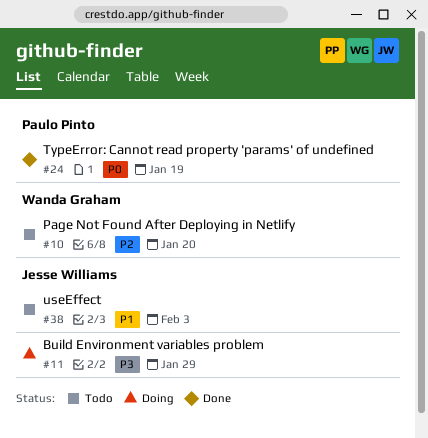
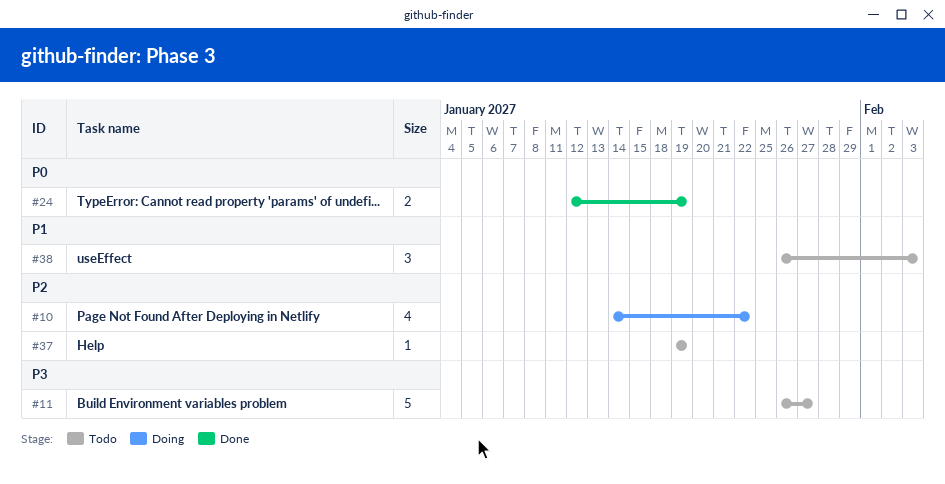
#10, status: Todo -> Doing
#10, due: Jan 20 -> Jan 22
#11, status: Doing -> Todo
#11, due: Jan 29 -> Jan 27
#37: none -> present

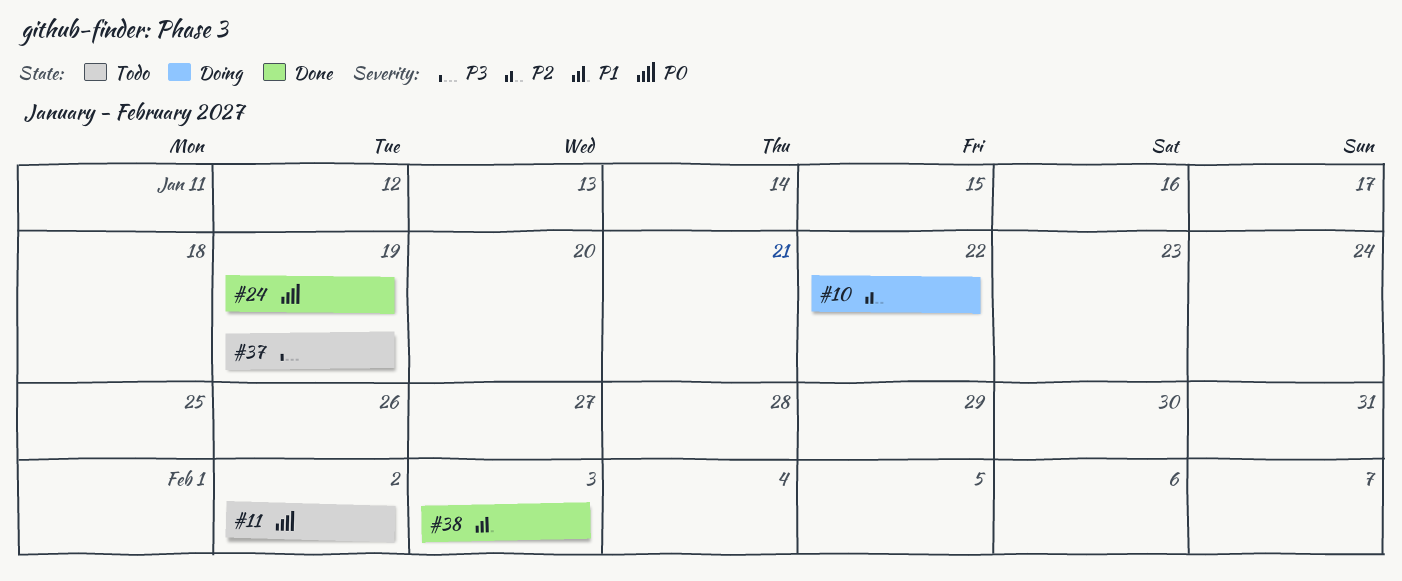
#11, priority: P3 -> P0
#11, due: Jan 27 -> Feb 2
#37, priority: P2 -> P3
#38, status: Todo -> Done

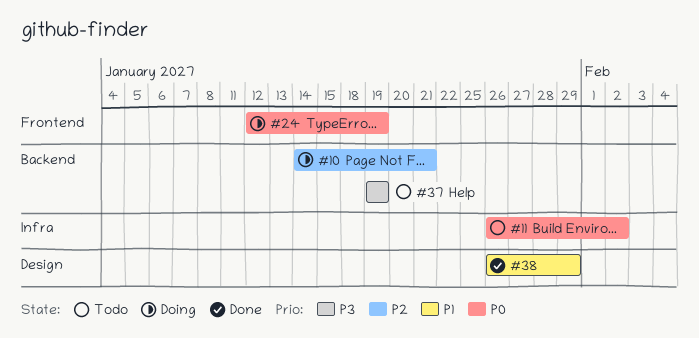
#10, due: Jan 22 -> Jan 21
#24, status: Done -> Doing
#38, due: Feb 3 -> Jan 29

